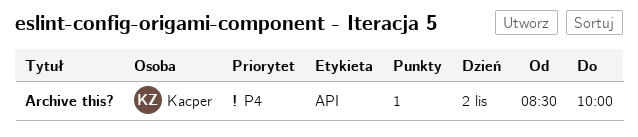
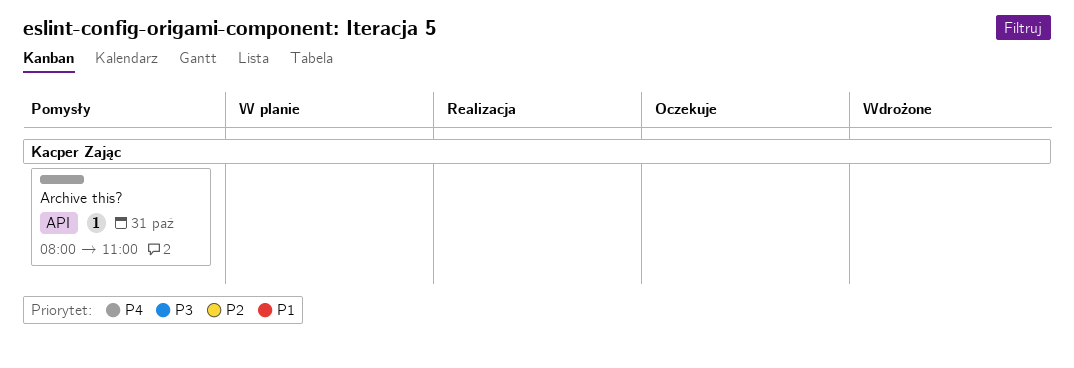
Archive this?, day: Nov 2 -> Oct 31
Archive this?, begins: 08:30 -> 08:00
Archive this?, ends: 10:00 -> 11:00

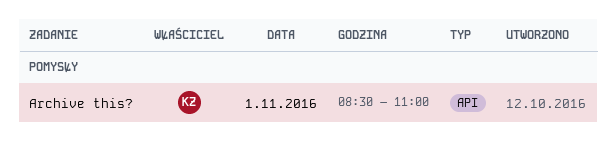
Archive this?, day: Oct 31 -> Nov 1
Archive this?, begins: 08:00 -> 08:30

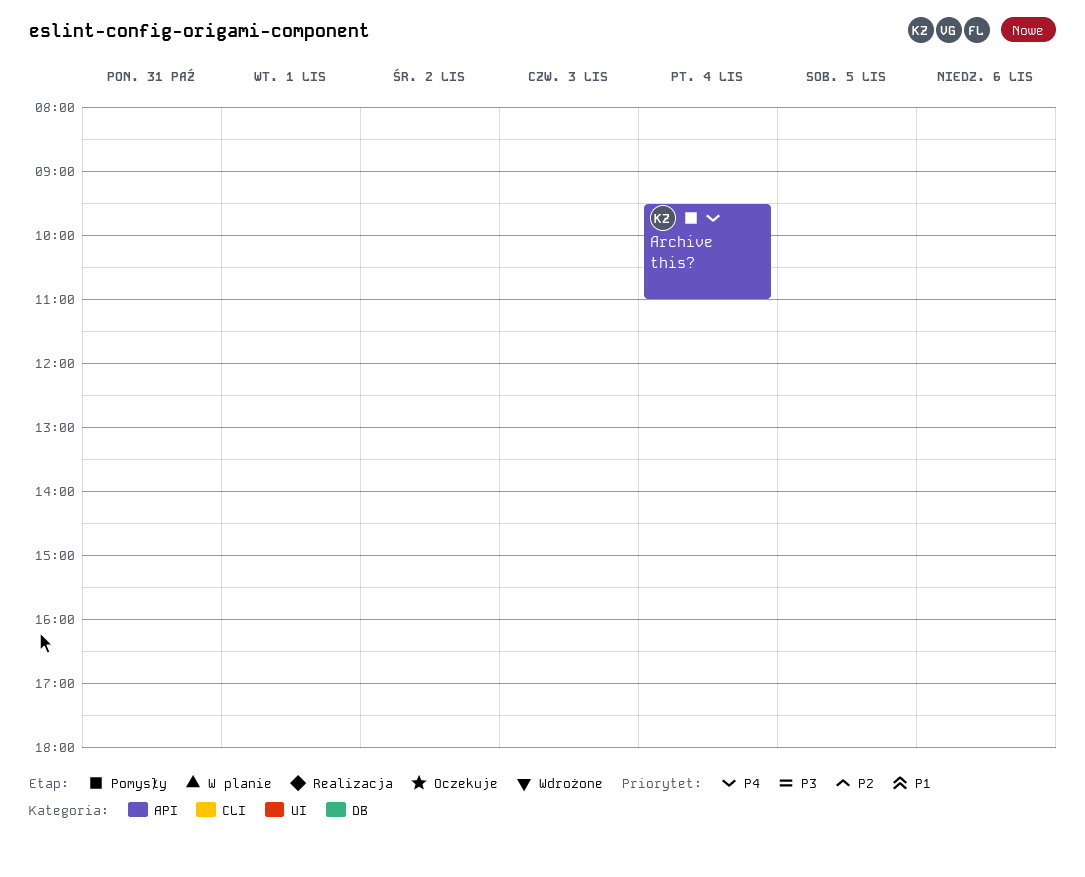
Archive this?, day: Nov 1 -> Nov 4
Archive this?, begins: 08:30 -> 09:30

